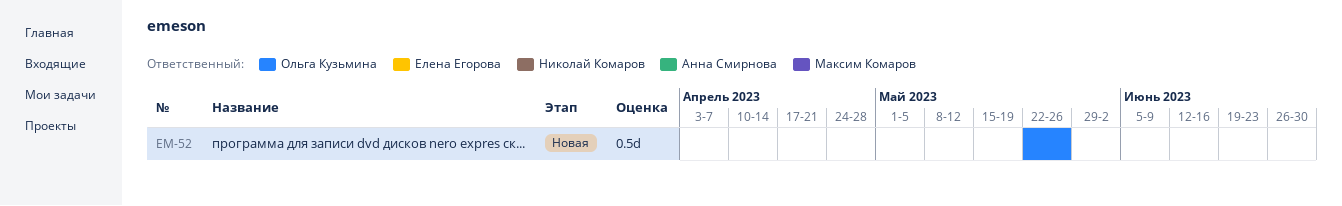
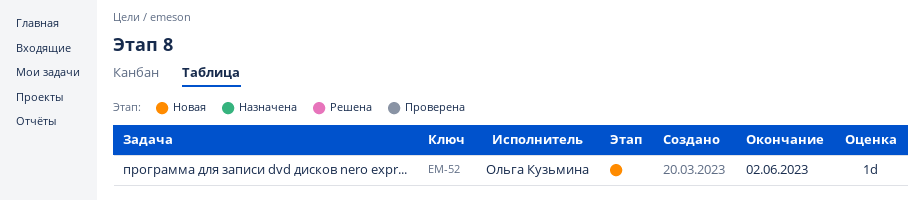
EM-52, estimate: 0.5d -> 1d
EM-52, due: May 26 -> Jun 2

